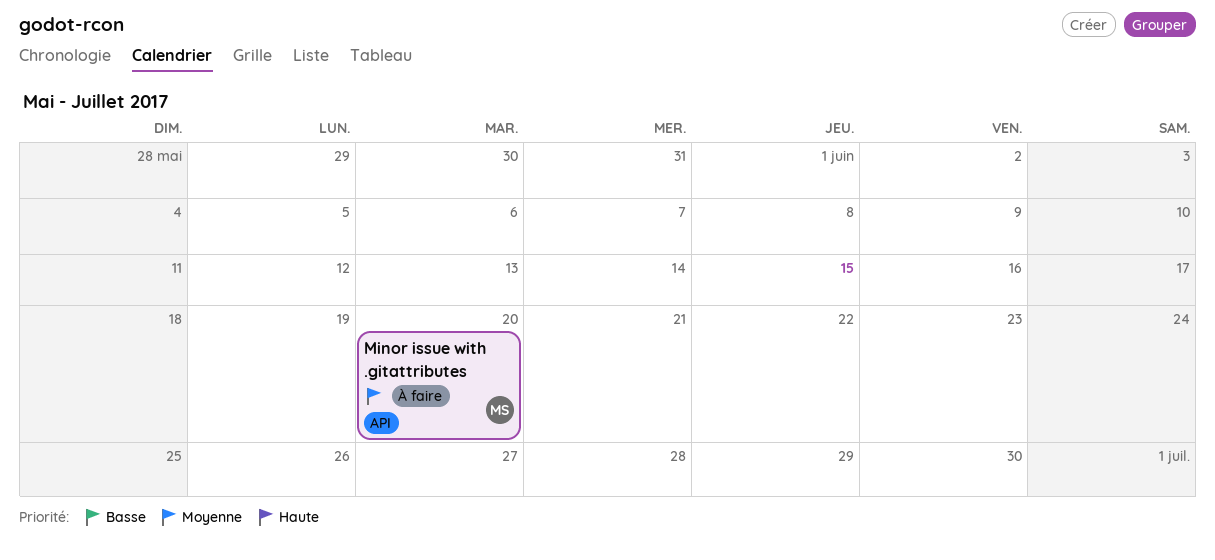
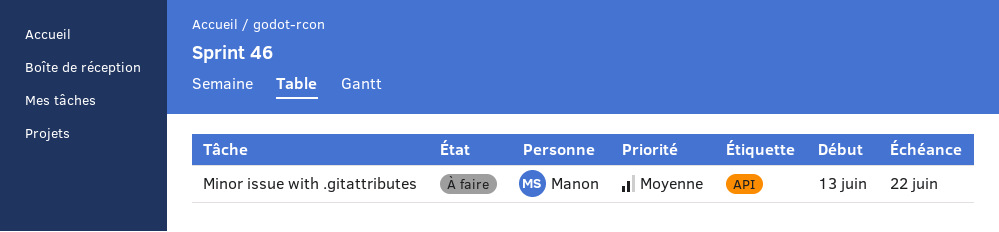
Minor issue with .gitattributes, due: Jun 20 -> Jun 22

